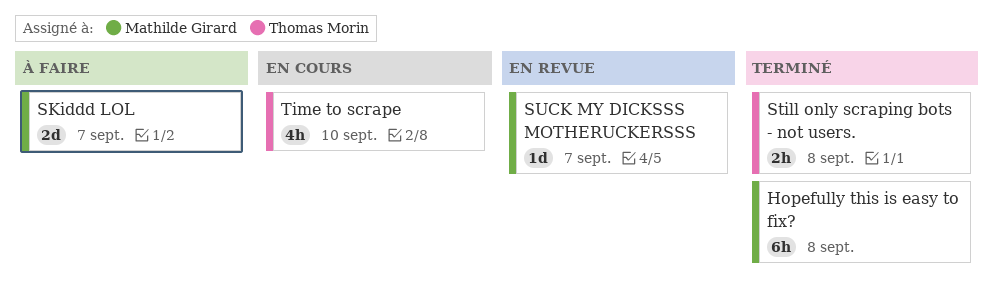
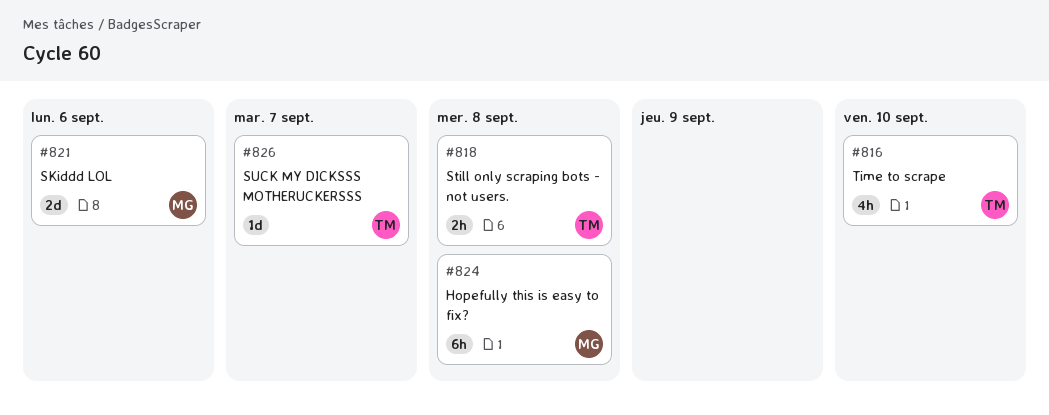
SKiddd LOL, due: Sep 7 -> Sep 6
SUCK MY DICKSSS MOTHERUCKERSSS, owner: Mathilde Girard -> Thomas Morin

